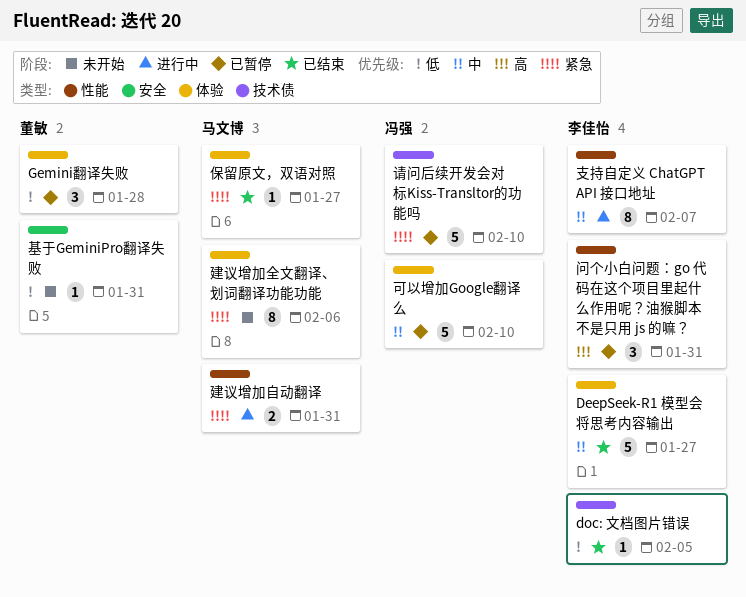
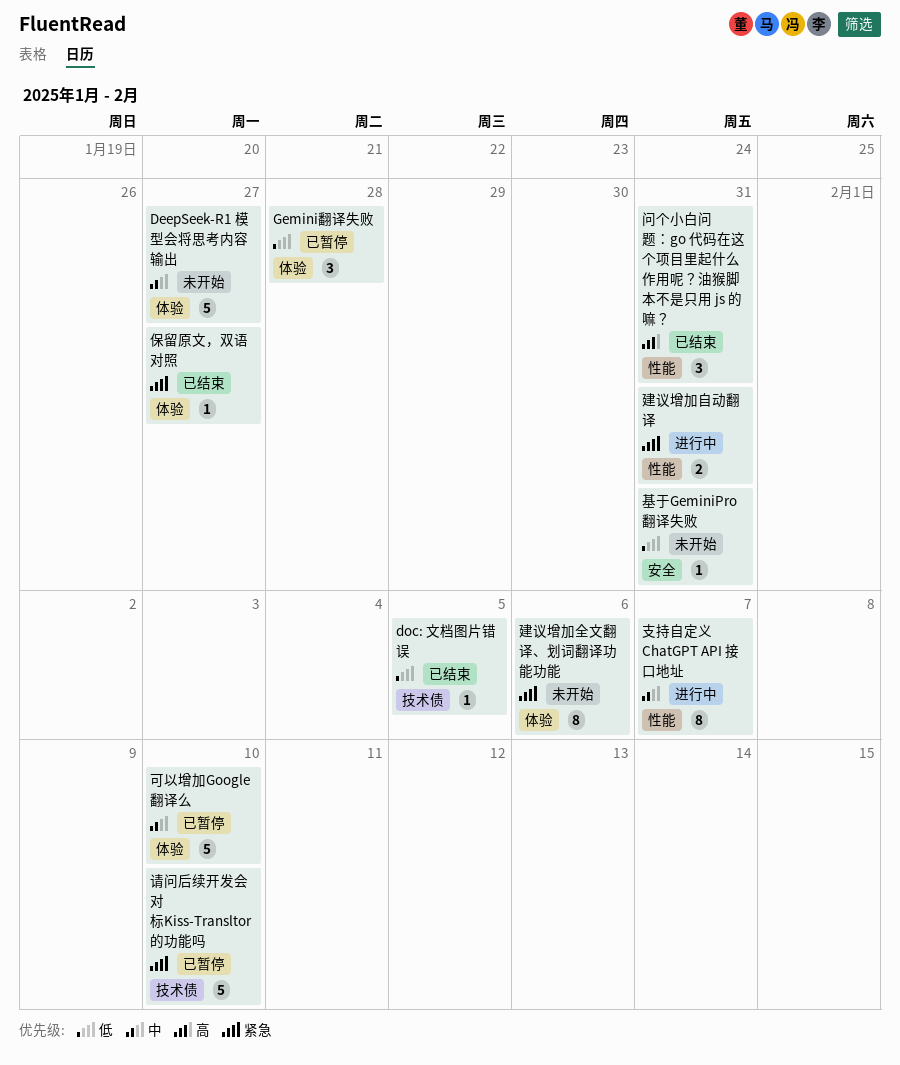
DeepSeek-R1 模型会将思考内容输出, status: 已结束 -> 未开始
问个小白问题：go 代码在这个项目里起什么作用呢？油猴脚本不是只用 js 的嘛？, status: 已暂停 -> 已结束

